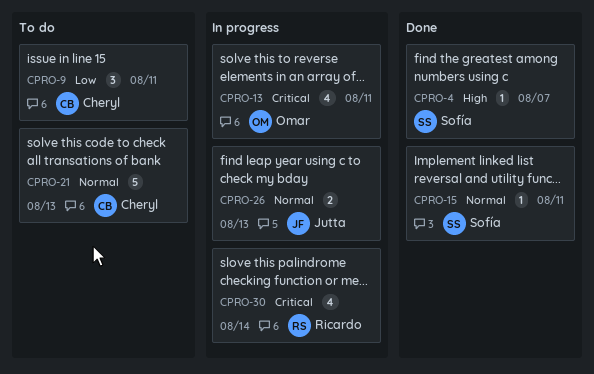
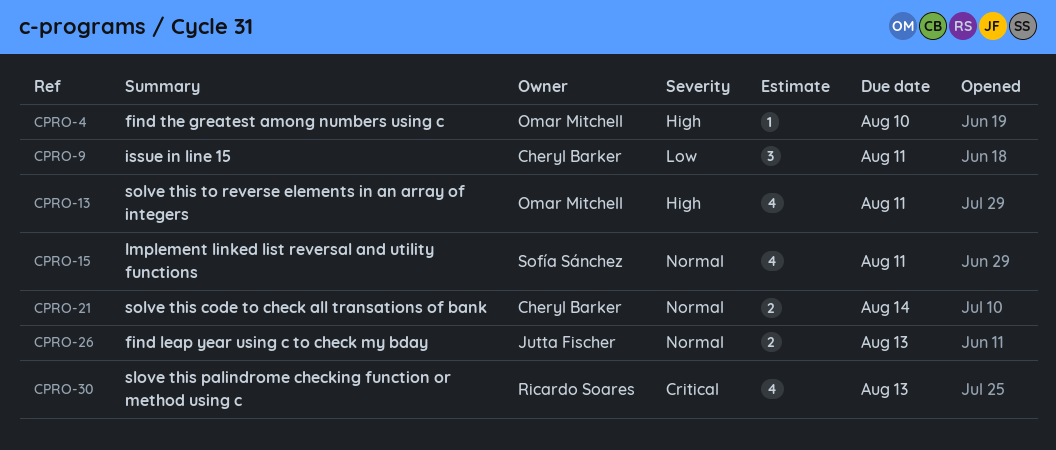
CPRO-4, owner: Sofía Sánchez -> Omar Mitchell
CPRO-4, due: Aug 7 -> Aug 10
CPRO-13, priority: Critical -> High
CPRO-15, estimate: 1 -> 4
CPRO-21, estimate: 5 -> 2
CPRO-21, due: Aug 13 -> Aug 14
CPRO-30, due: Aug 14 -> Aug 13

